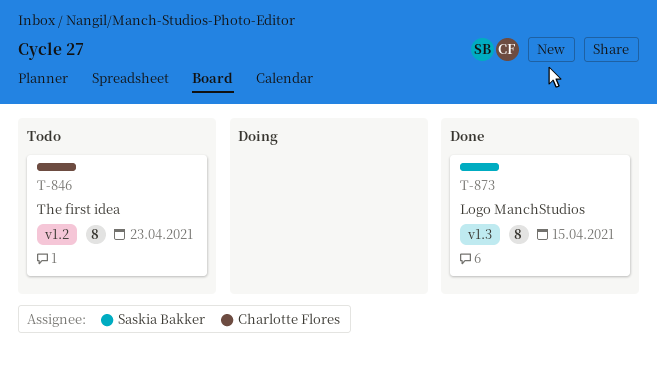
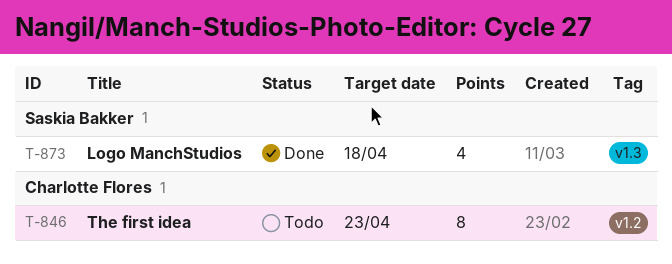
T-873, estimate: 8 -> 4
T-873, due: Apr 15 -> Apr 18

